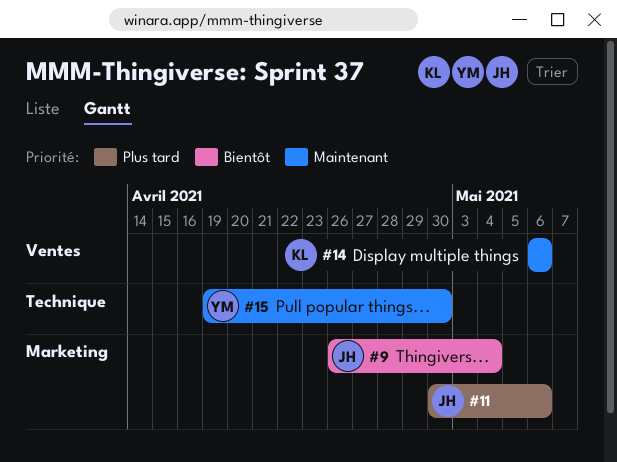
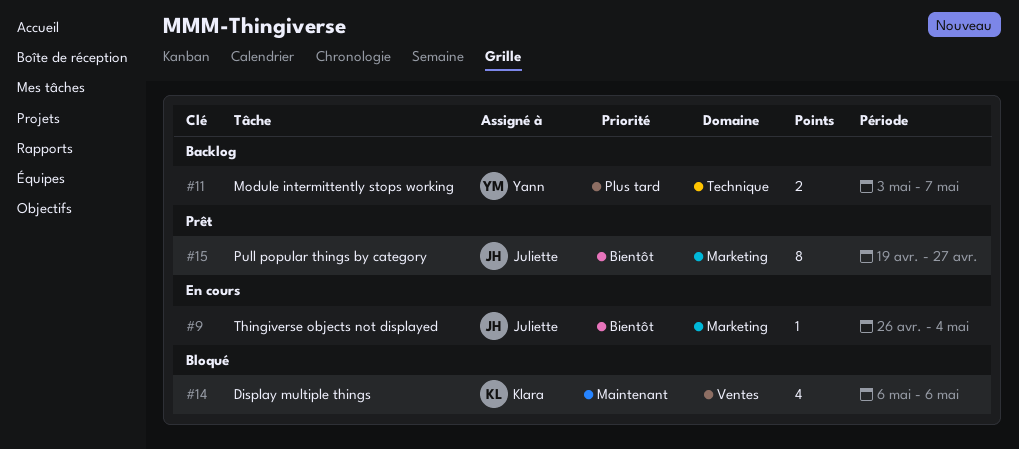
#11, owner: Juliette -> Yann
#11, label: Marketing -> Technique
#11, start: Apr 30 -> May 3
#11, due: May 6 -> May 7
#15, owner: Yann -> Juliette
#15, priority: Maintenant -> Bientôt
#15, label: Technique -> Marketing
#15, due: Apr 30 -> Apr 27

